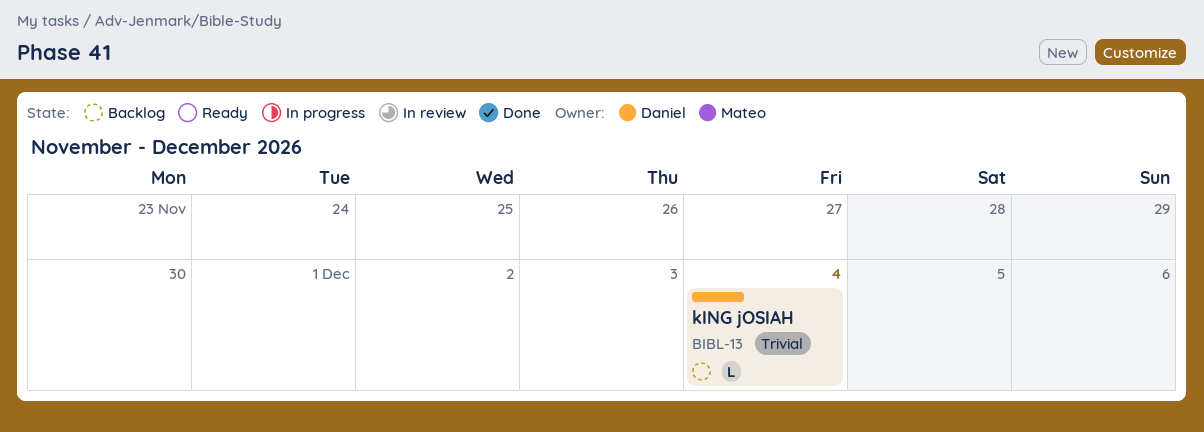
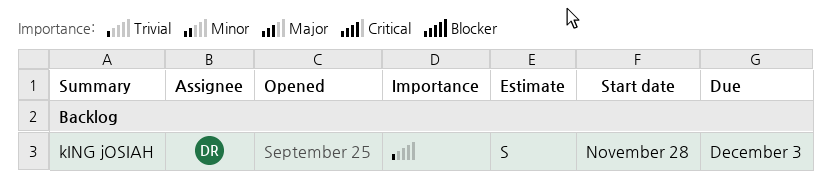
kING jOSIAH, estimate: L -> S
kING jOSIAH, due: Dec 4 -> Dec 3

